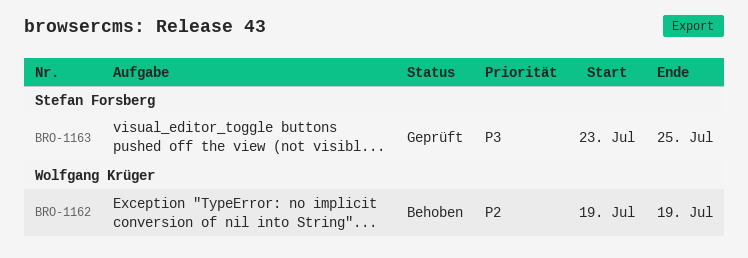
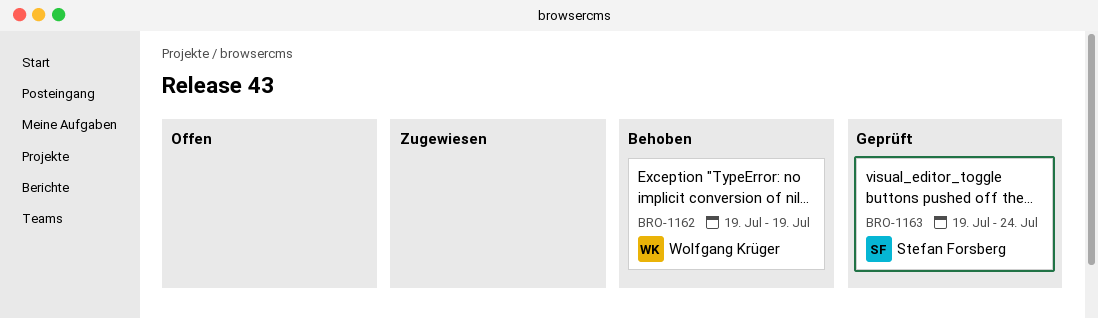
BRO-1163, start: Jul 23 -> Jul 19
BRO-1163, due: Jul 25 -> Jul 24

